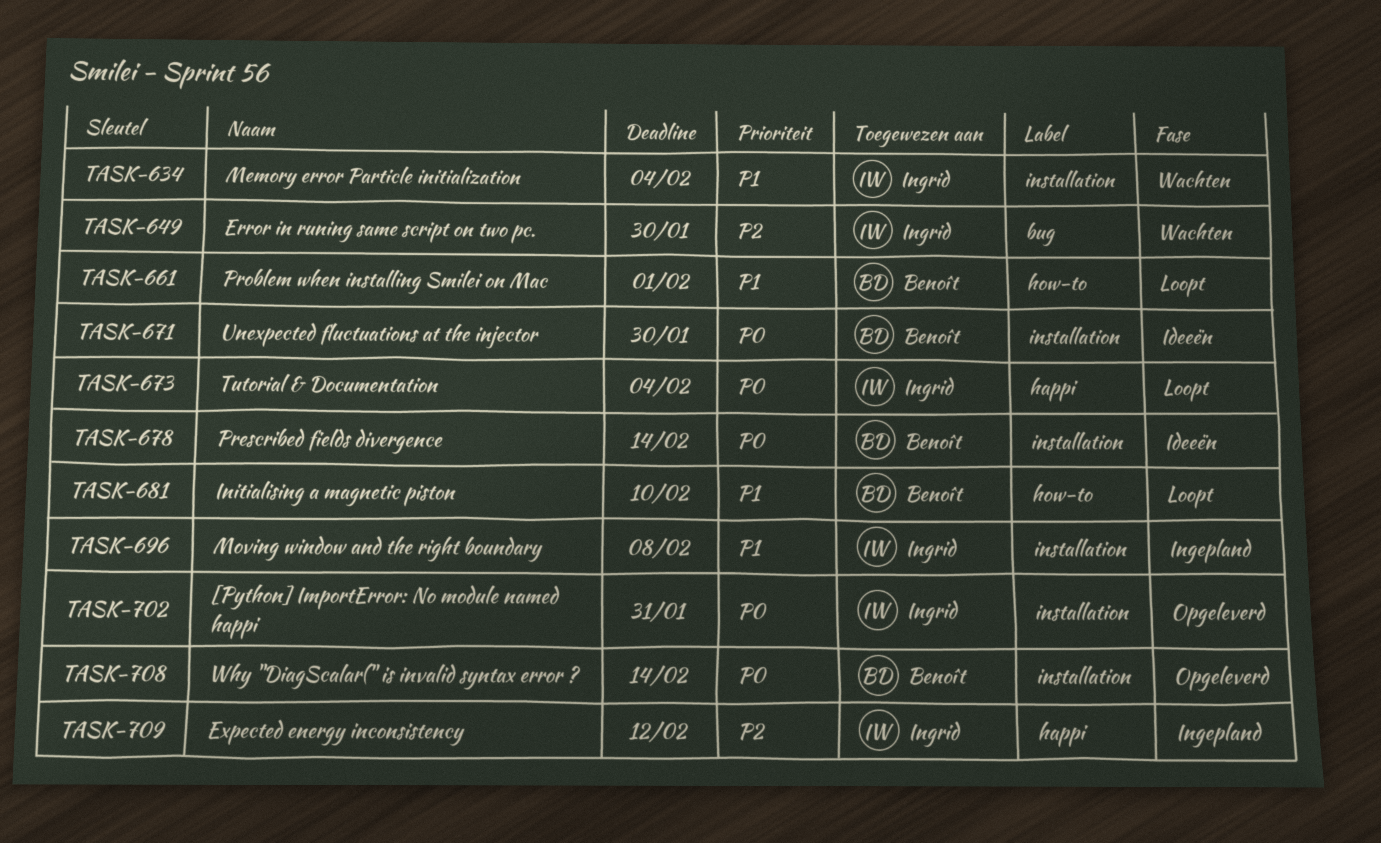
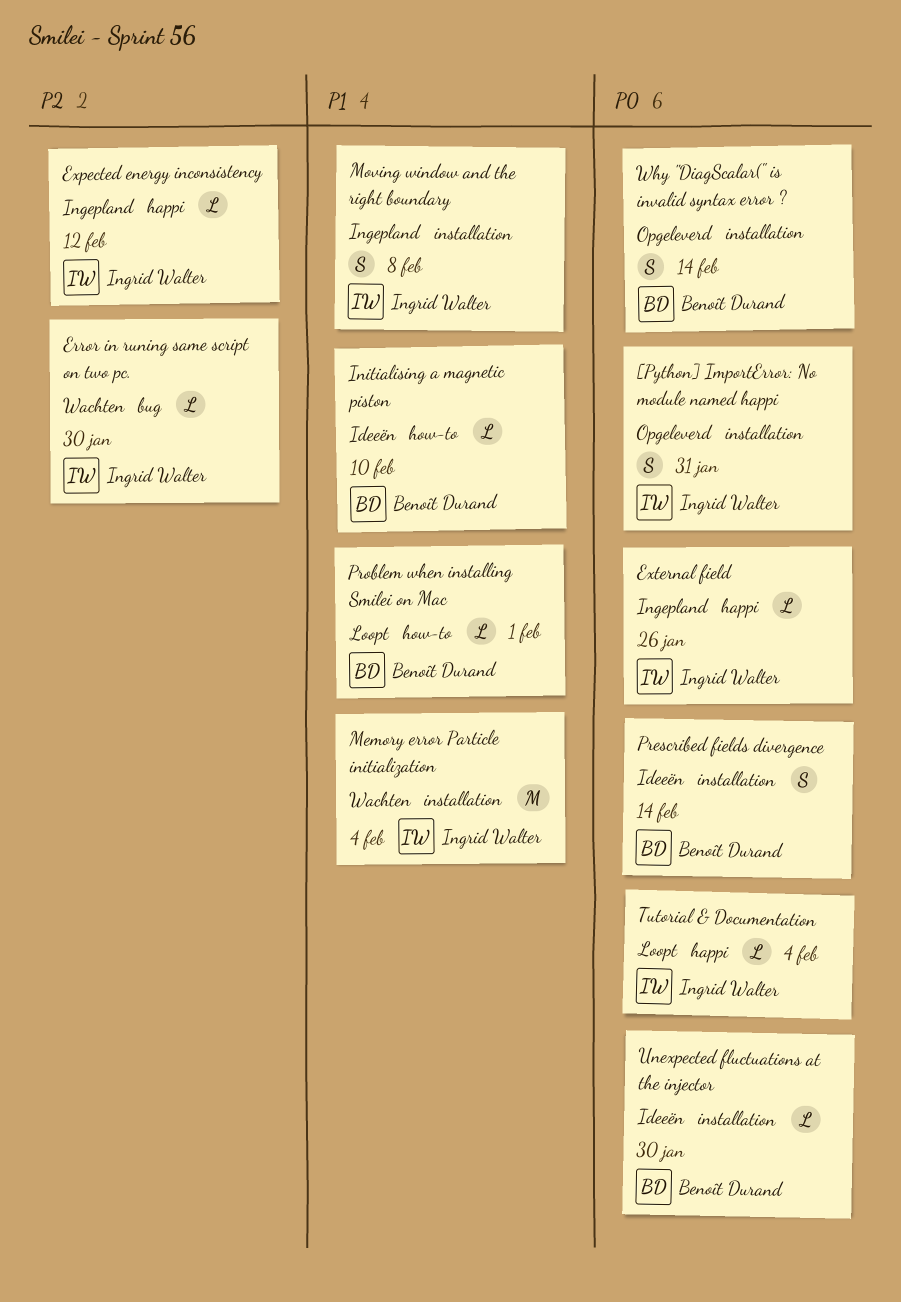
External field: none -> present
Initialising a magnetic piston, status: Loopt -> Ideeën

